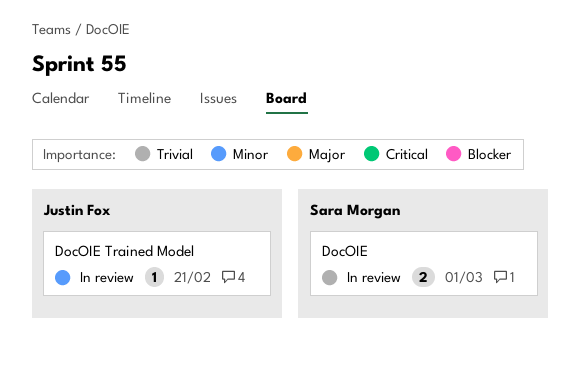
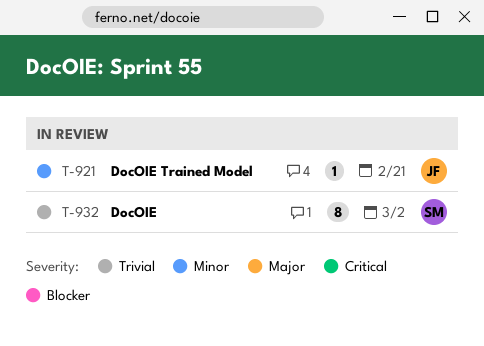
DocOIE, estimate: 2 -> 8
DocOIE, due: Mar 1 -> Mar 2

